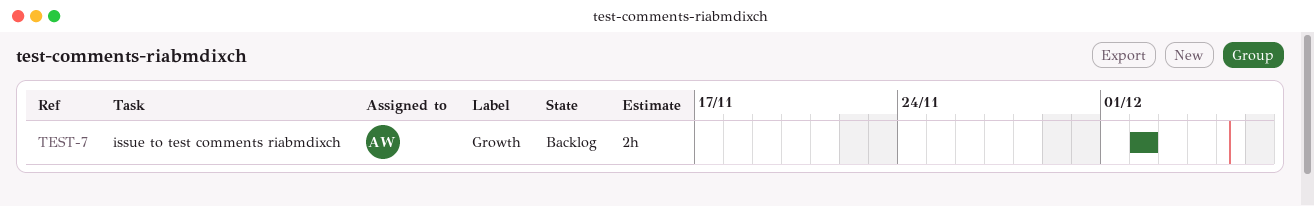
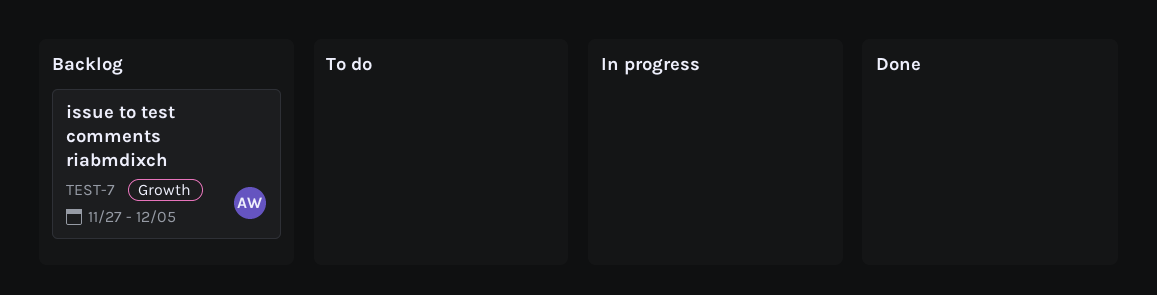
TEST-7, start: Dec 2 -> Nov 27
TEST-7, due: Dec 2 -> Dec 5

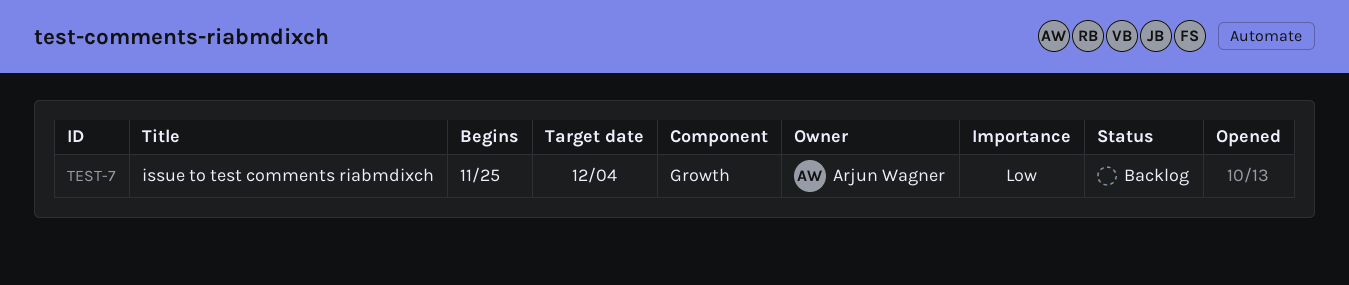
TEST-7, start: Nov 27 -> Nov 25
TEST-7, due: Dec 5 -> Dec 4

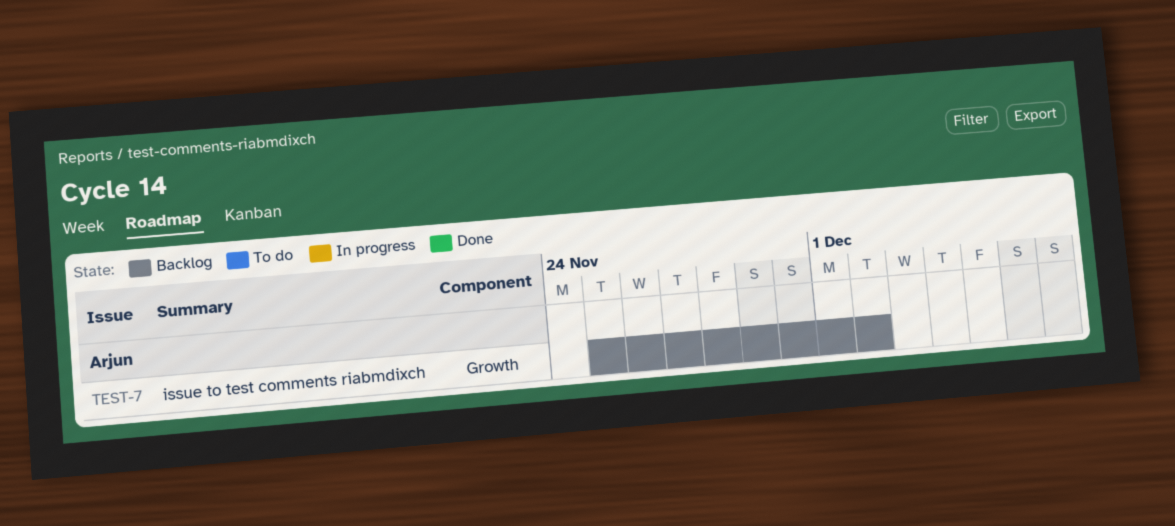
TEST-7, due: Dec 4 -> Dec 2

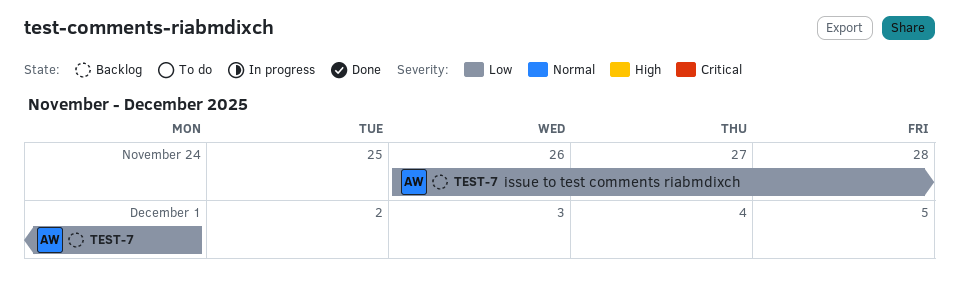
TEST-7, start: Nov 25 -> Nov 26
TEST-7, due: Dec 2 -> Dec 1

